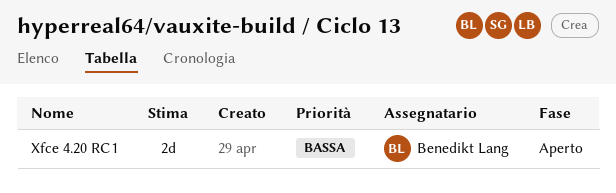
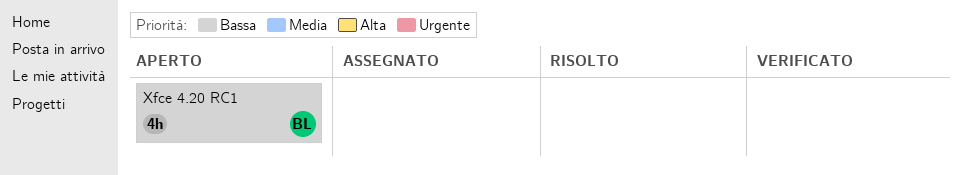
Xfce 4.20 RC1, estimate: 2d -> 4h

